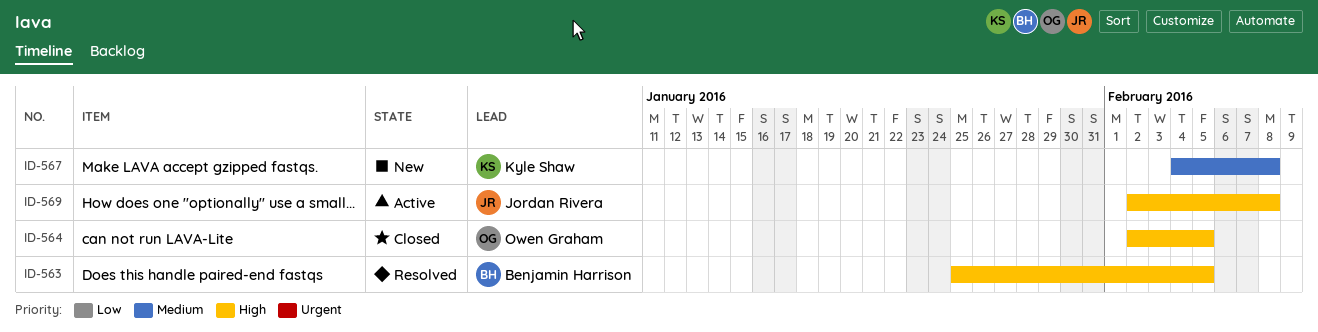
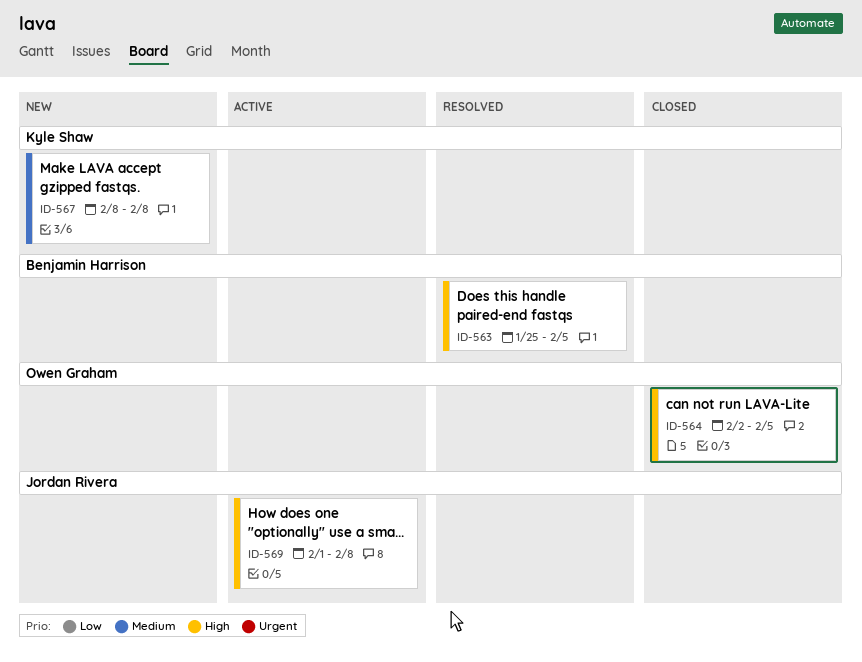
ID-567, start: Feb 4 -> Feb 8
ID-569, start: Feb 2 -> Feb 1

